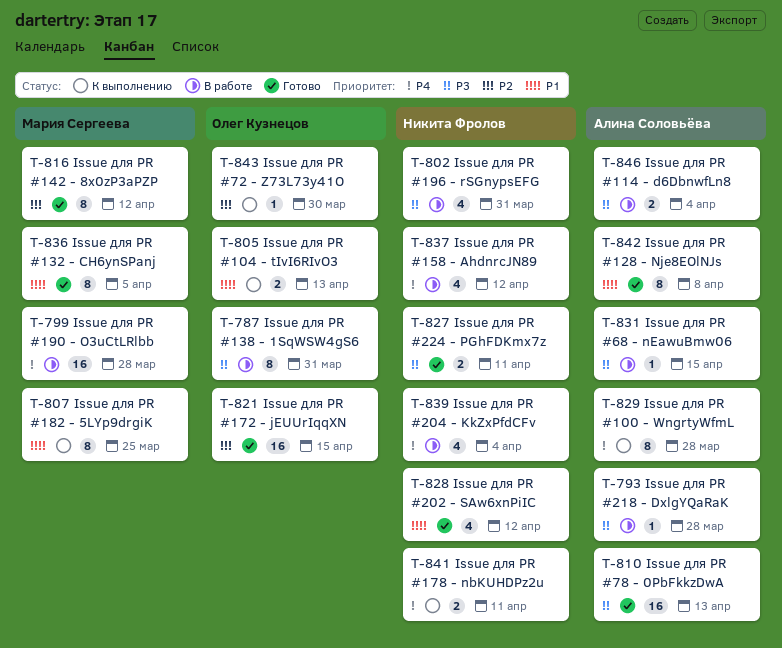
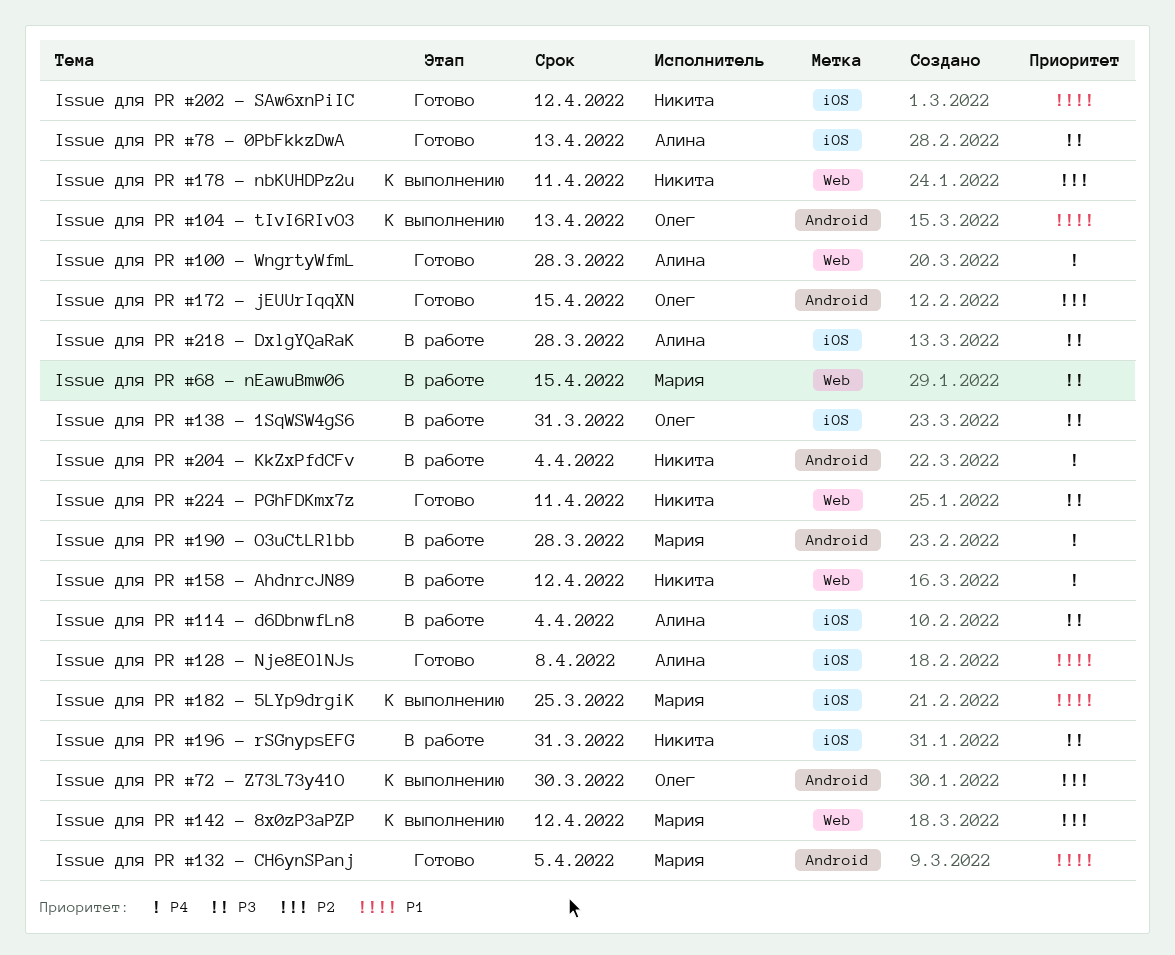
Issue для PR #100 - WngrtyWfmL, status: К выполнению -> Готово
Issue для PR #142 - 8x0zP3aPZP, status: Готово -> К выполнению
Issue для PR #178 - nbKUHDPz2u, priority: P4 -> P2
Issue для PR #68 - nEawuBmw06, owner: Алина Соловьёва -> Мария Сергеева

